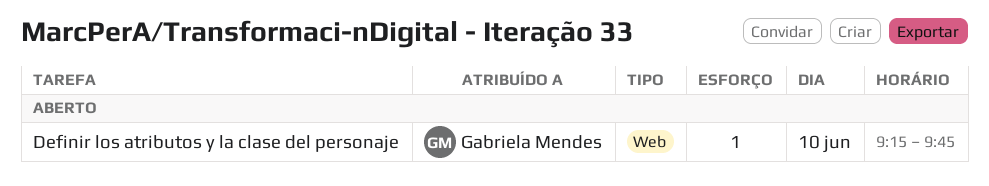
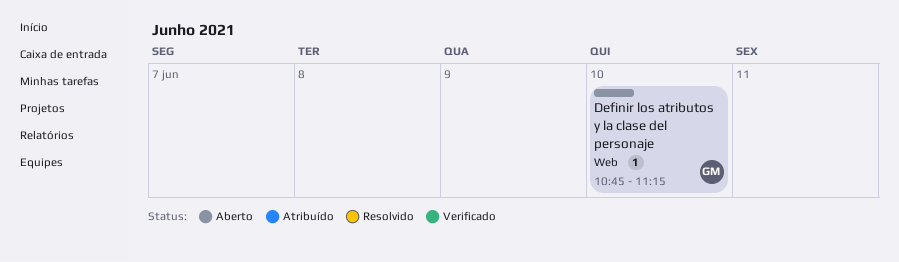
Definir los atributos y la clase del personaje, begins: 09:15 -> 10:45
Definir los atributos y la clase del personaje, ends: 09:45 -> 11:15

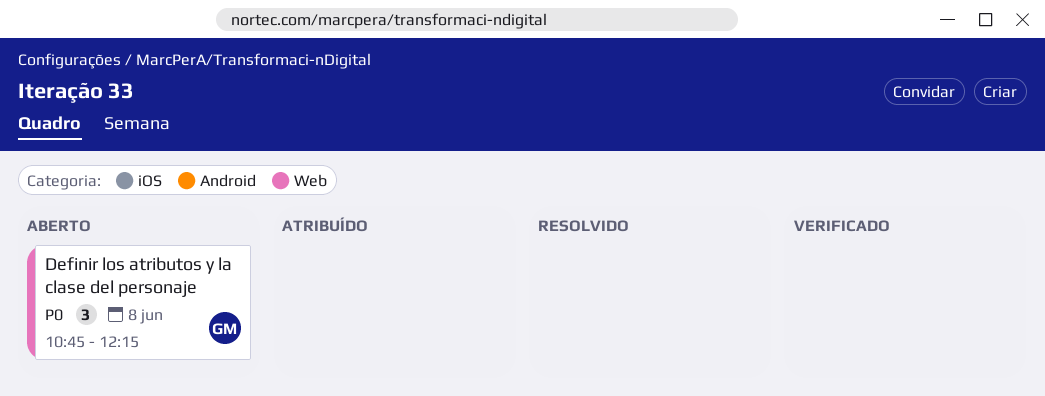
Definir los atributos y la clase del personaje, estimate: 1 -> 3
Definir los atributos y la clase del personaje, day: Jun 10 -> Jun 8
Definir los atributos y la clase del personaje, ends: 11:15 -> 12:15

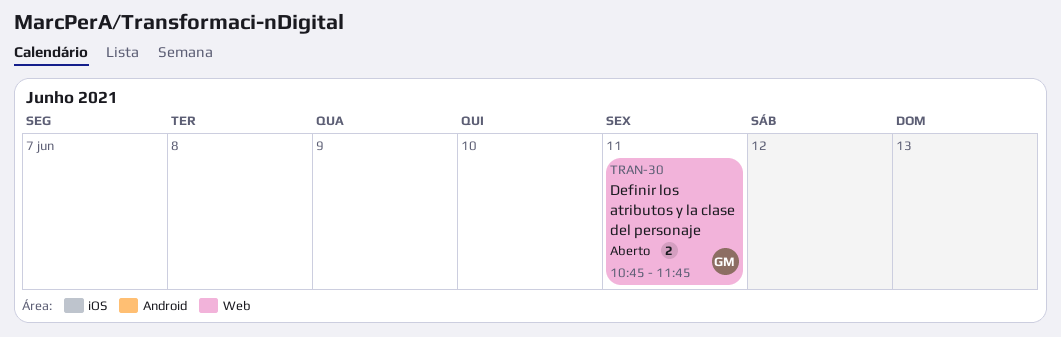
Definir los atributos y la clase del personaje, estimate: 3 -> 2
Definir los atributos y la clase del personaje, day: Jun 8 -> Jun 11
Definir los atributos y la clase del personaje, ends: 12:15 -> 11:45

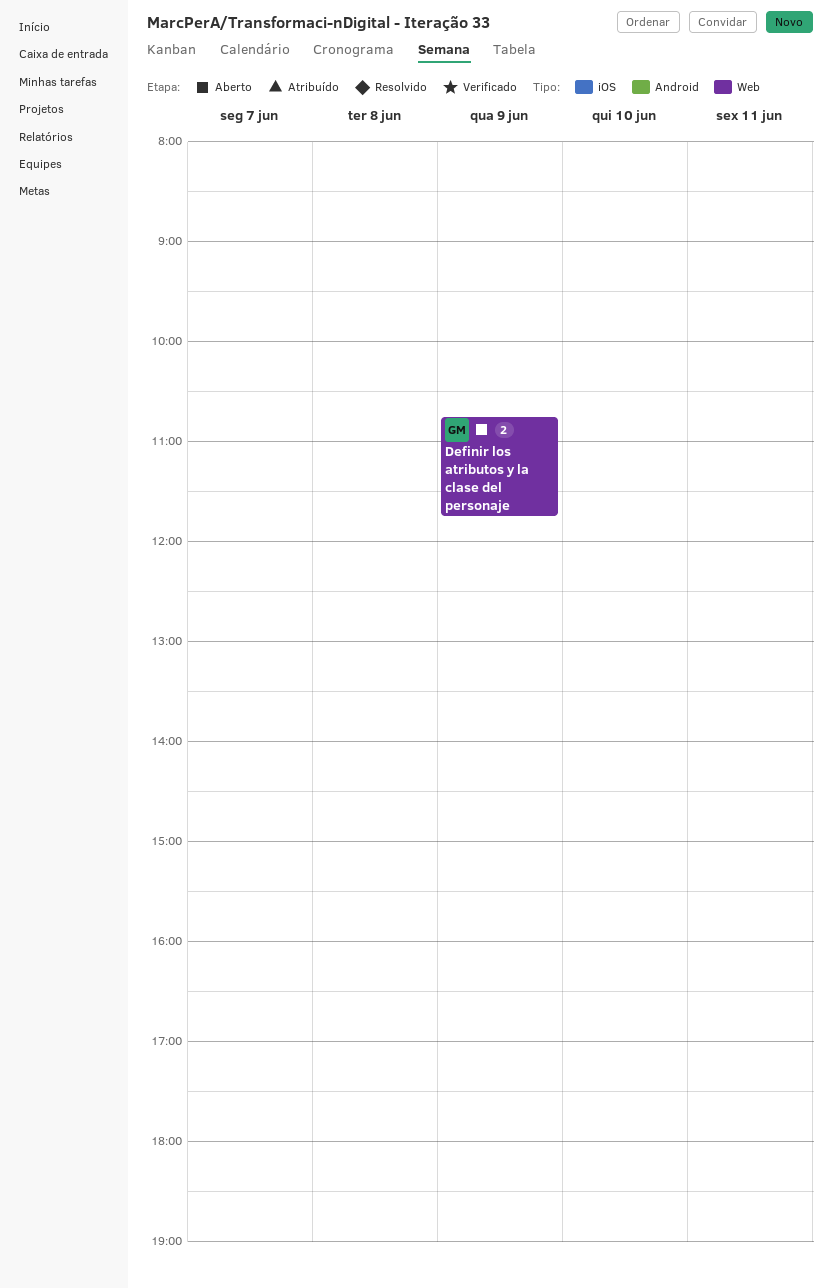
Definir los atributos y la clase del personaje, day: Jun 11 -> Jun 9

